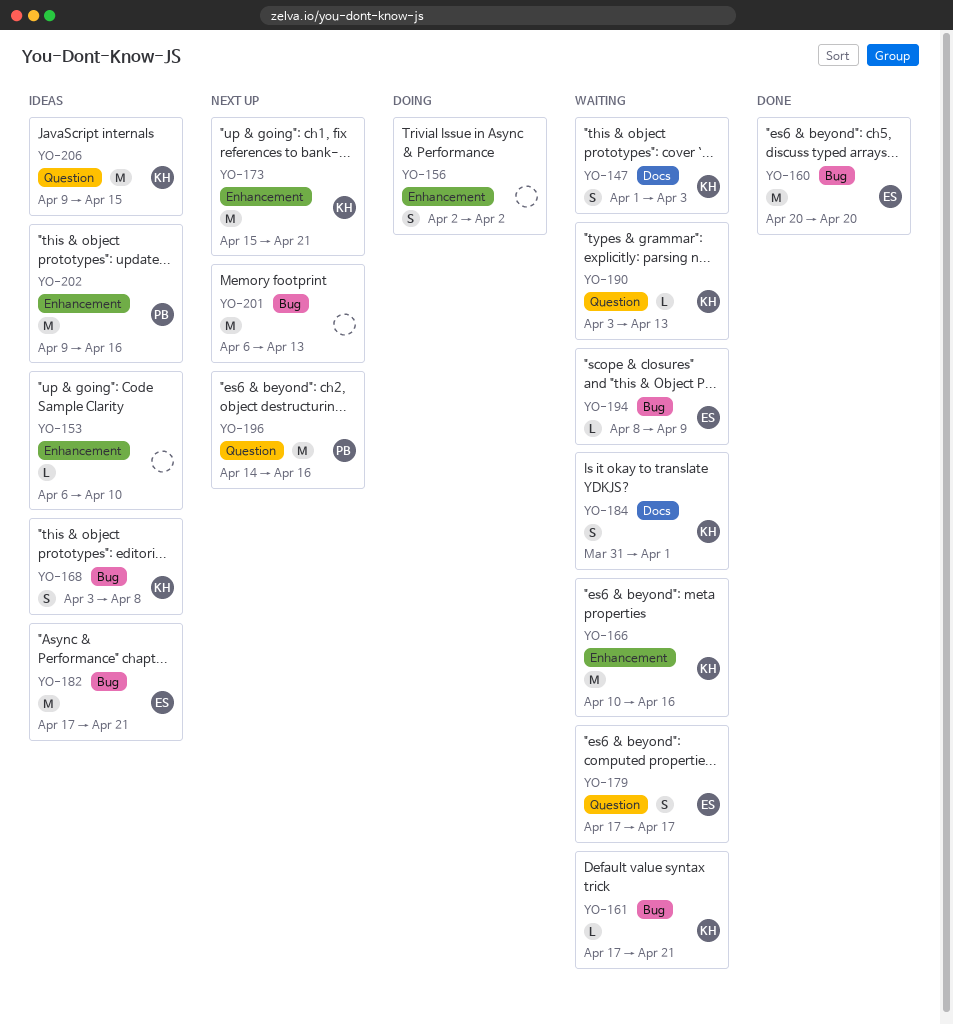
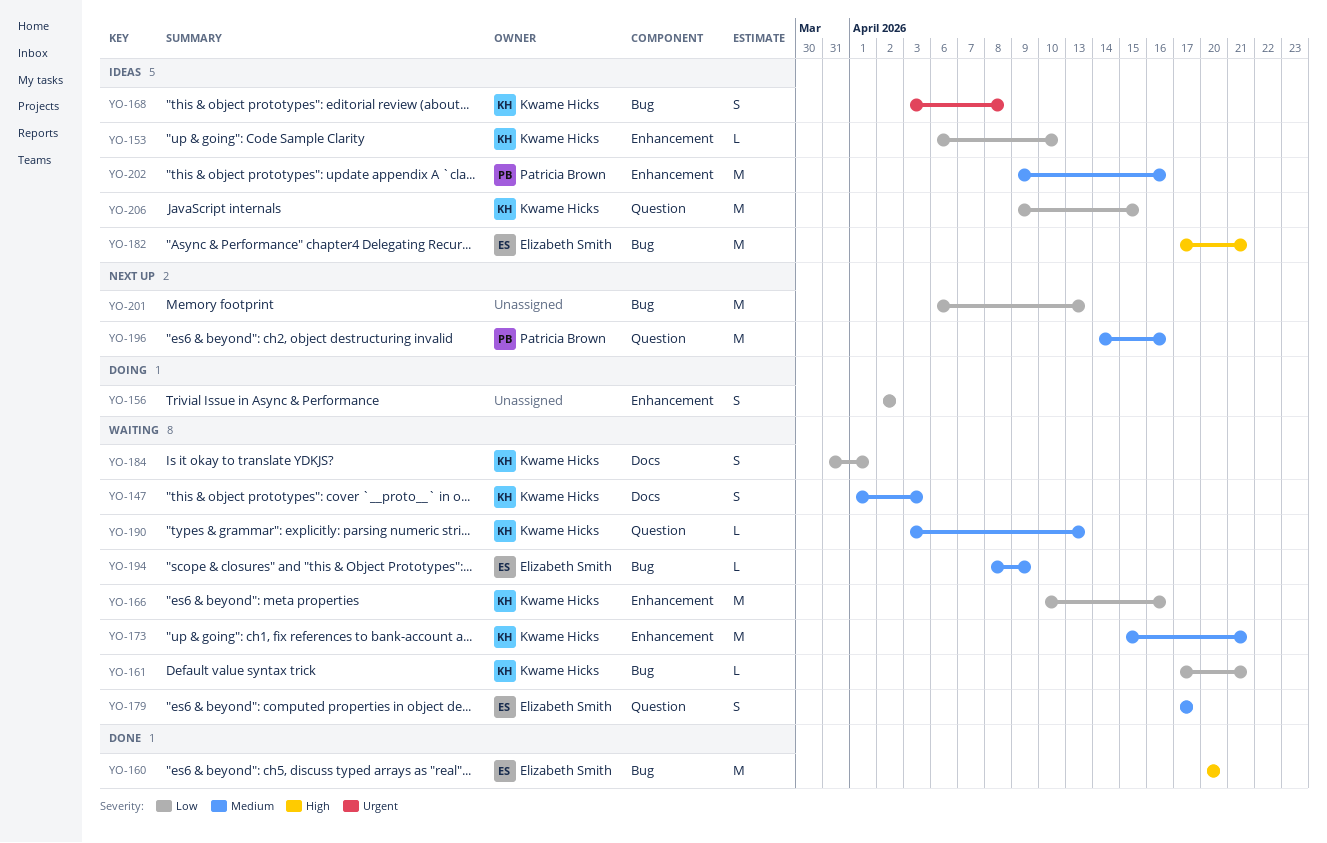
YO-153, owner: none -> Kwame Hicks
YO-173, status: Next up -> Waiting

